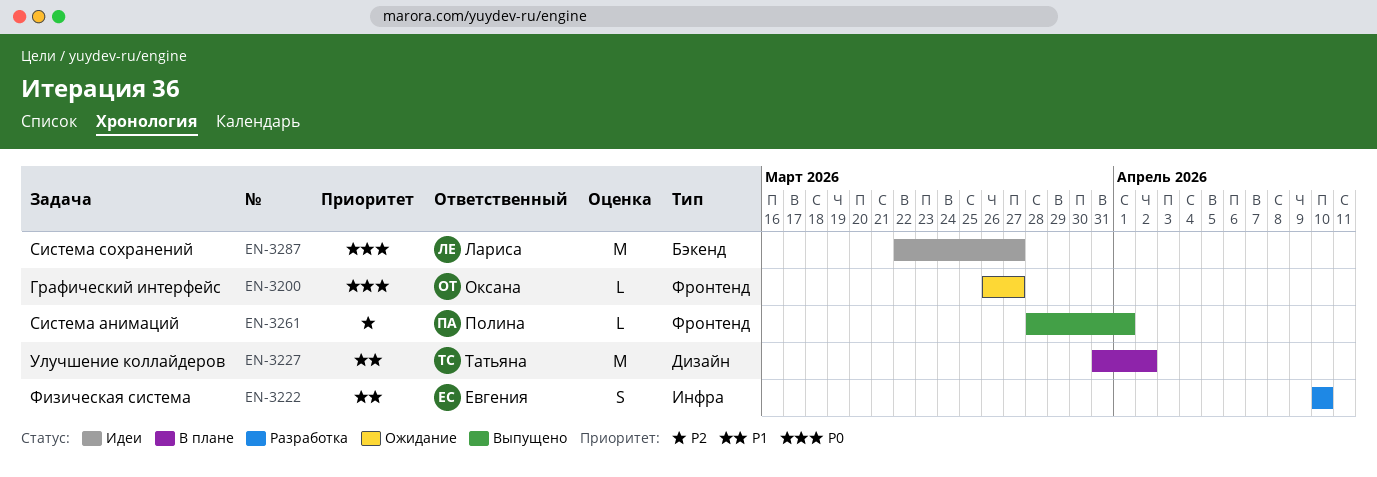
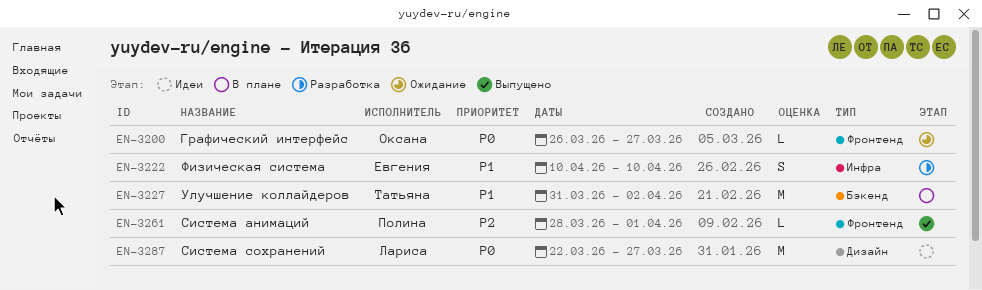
EN-3227, label: Дизайн -> Бэкенд
EN-3287, label: Бэкенд -> Дизайн

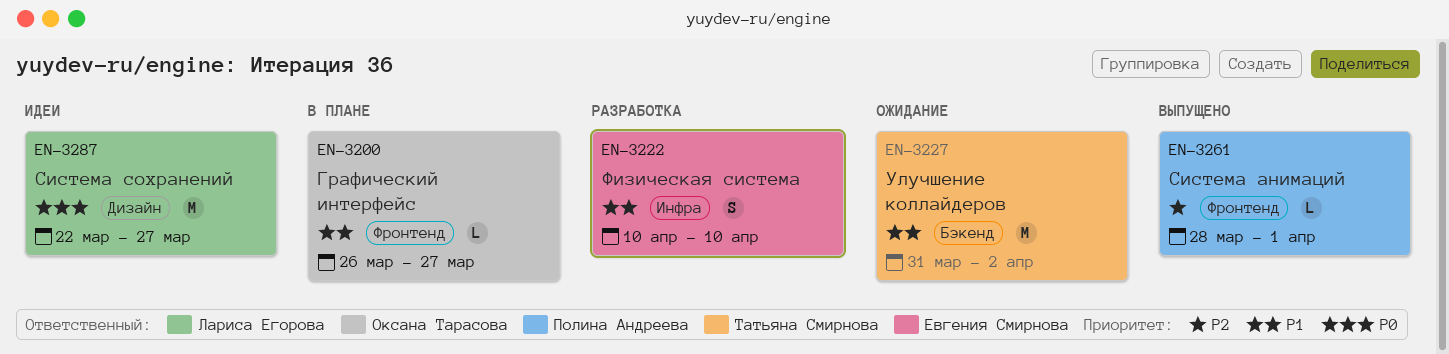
EN-3200, status: Ожидание -> В плане
EN-3200, priority: P0 -> P1
EN-3227, status: В плане -> Ожидание

